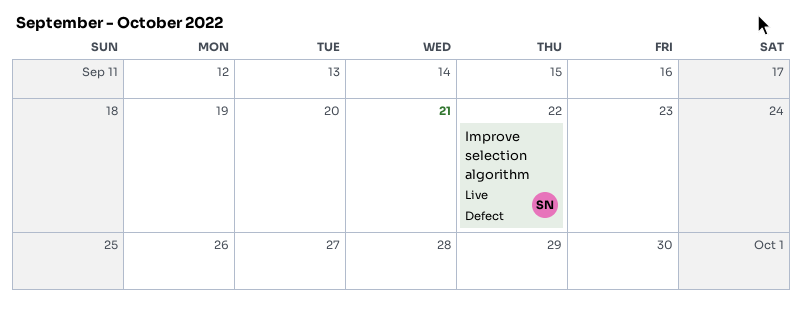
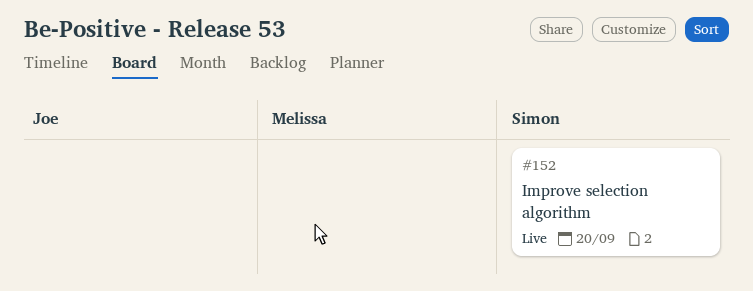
Improve selection algorithm, due: Sep 22 -> Sep 20

